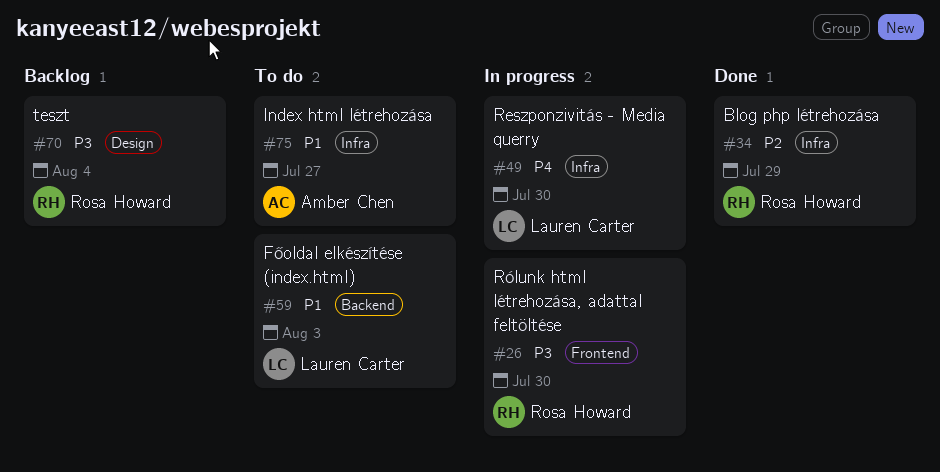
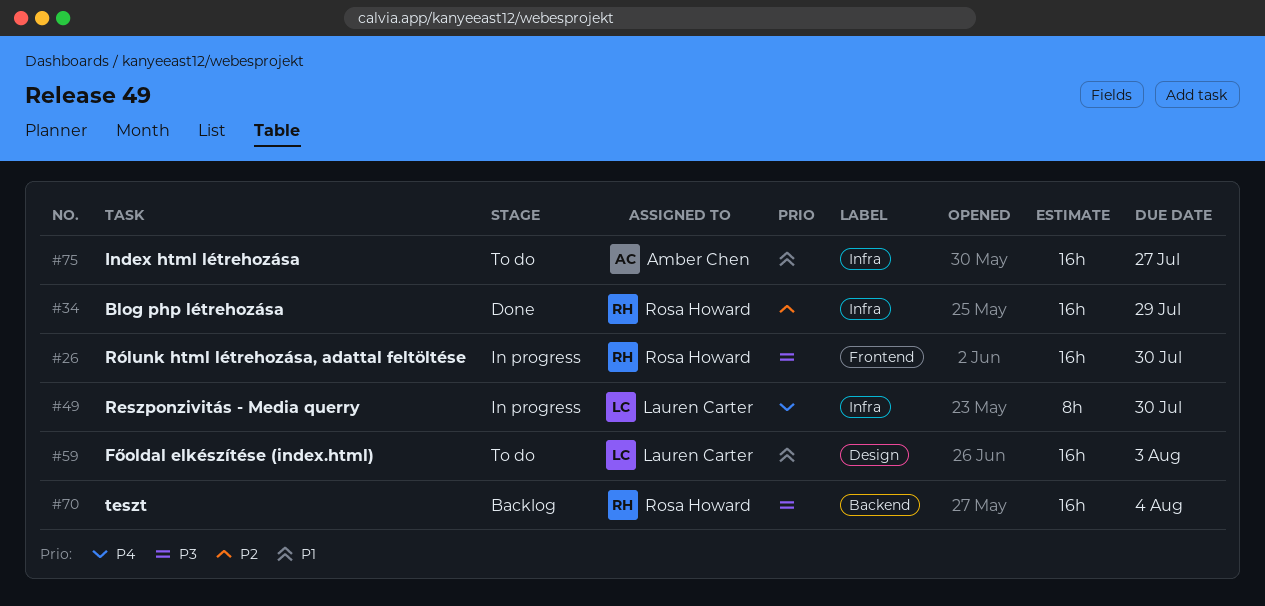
#59, label: Backend -> Design
#70, label: Design -> Backend

